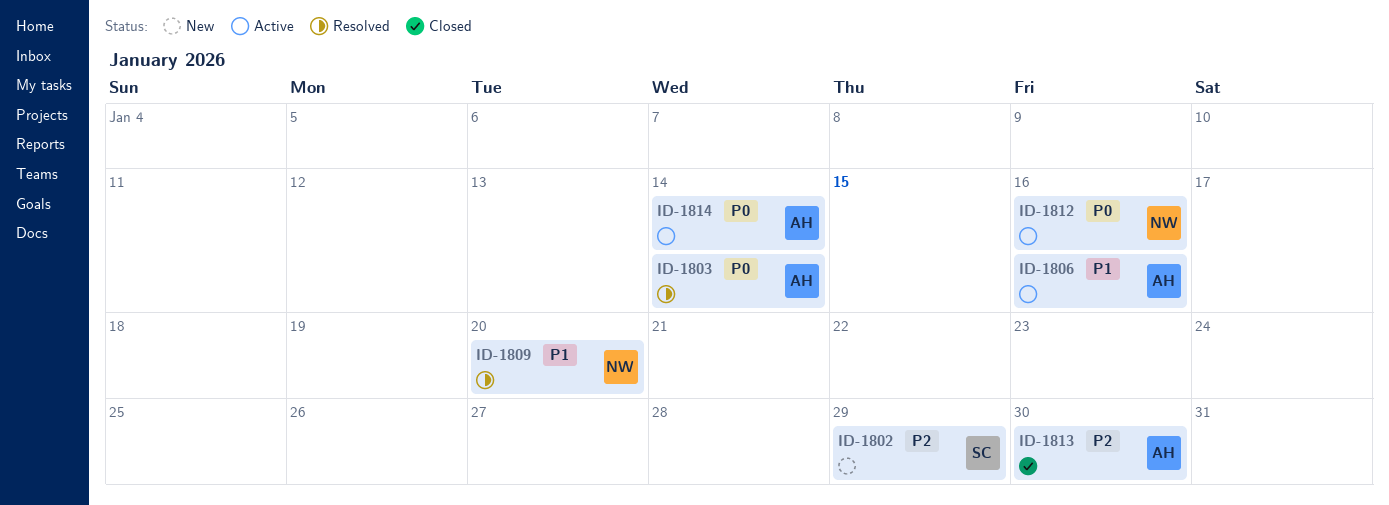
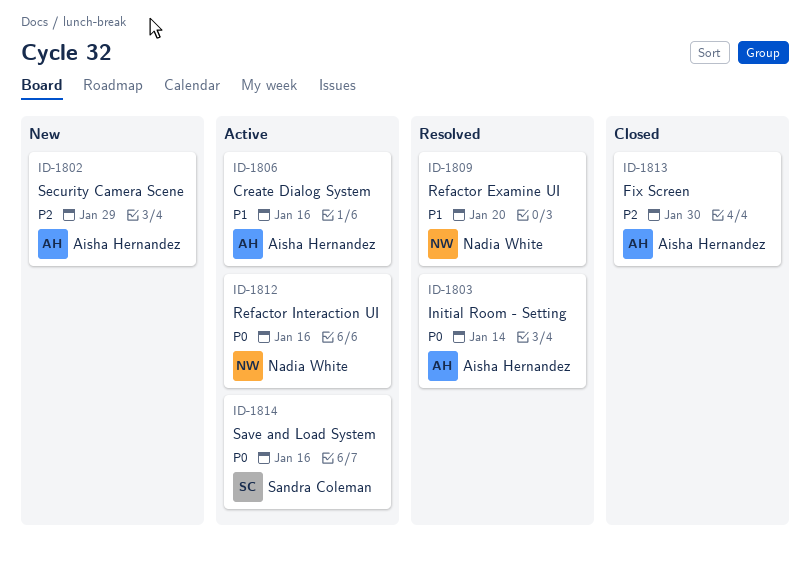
ID-1802, owner: Sandra Coleman -> Aisha Hernandez
ID-1814, owner: Aisha Hernandez -> Sandra Coleman
ID-1814, due: Jan 14 -> Jan 16

